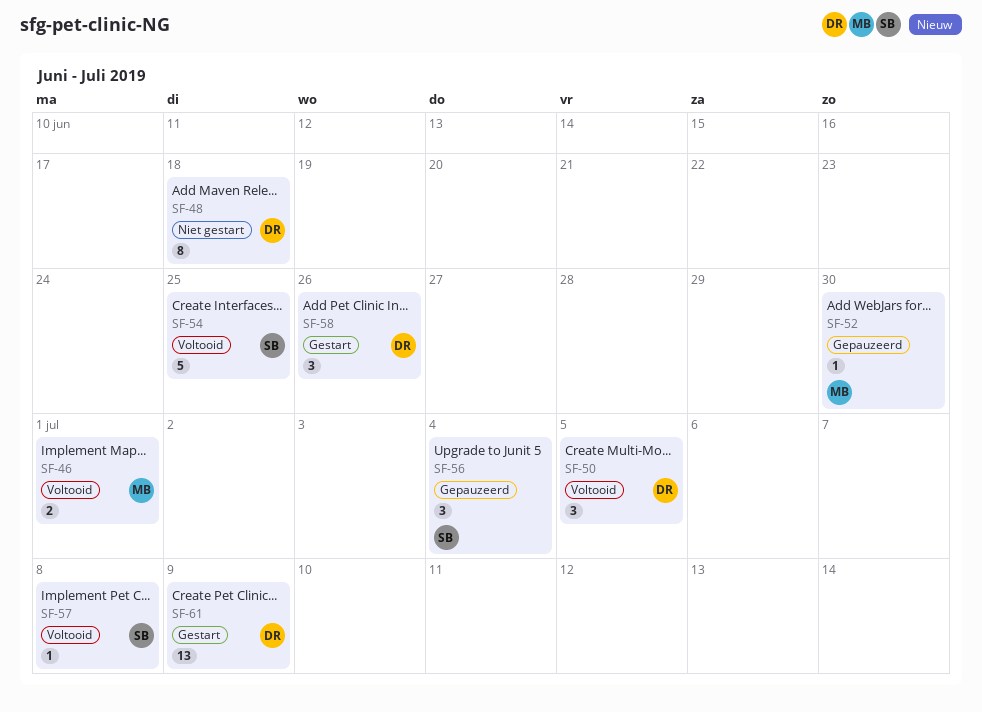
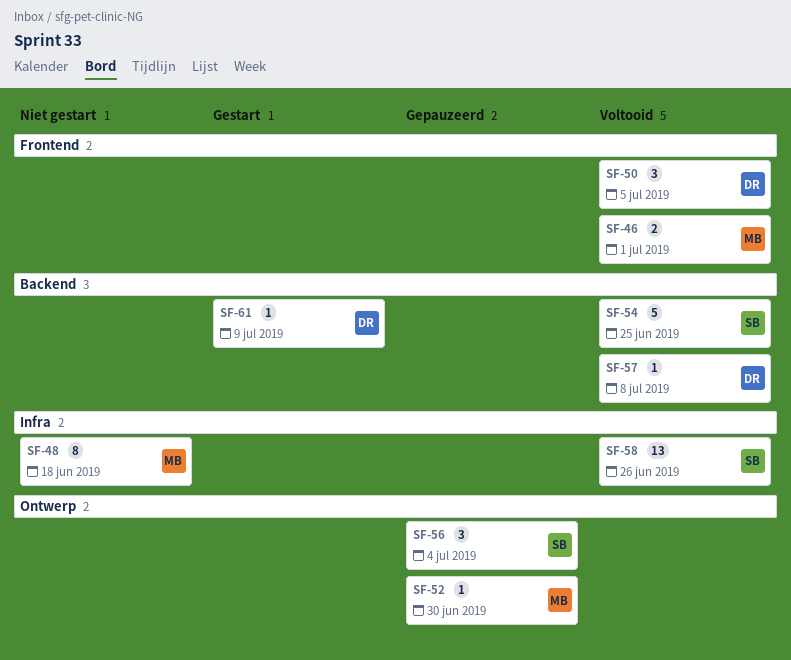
SF-48, owner: DR -> MB
SF-57, owner: SB -> DR
SF-58, status: Gestart -> Voltooid
SF-58, owner: DR -> SB
SF-58, estimate: 3 -> 13
SF-61, estimate: 13 -> 1

